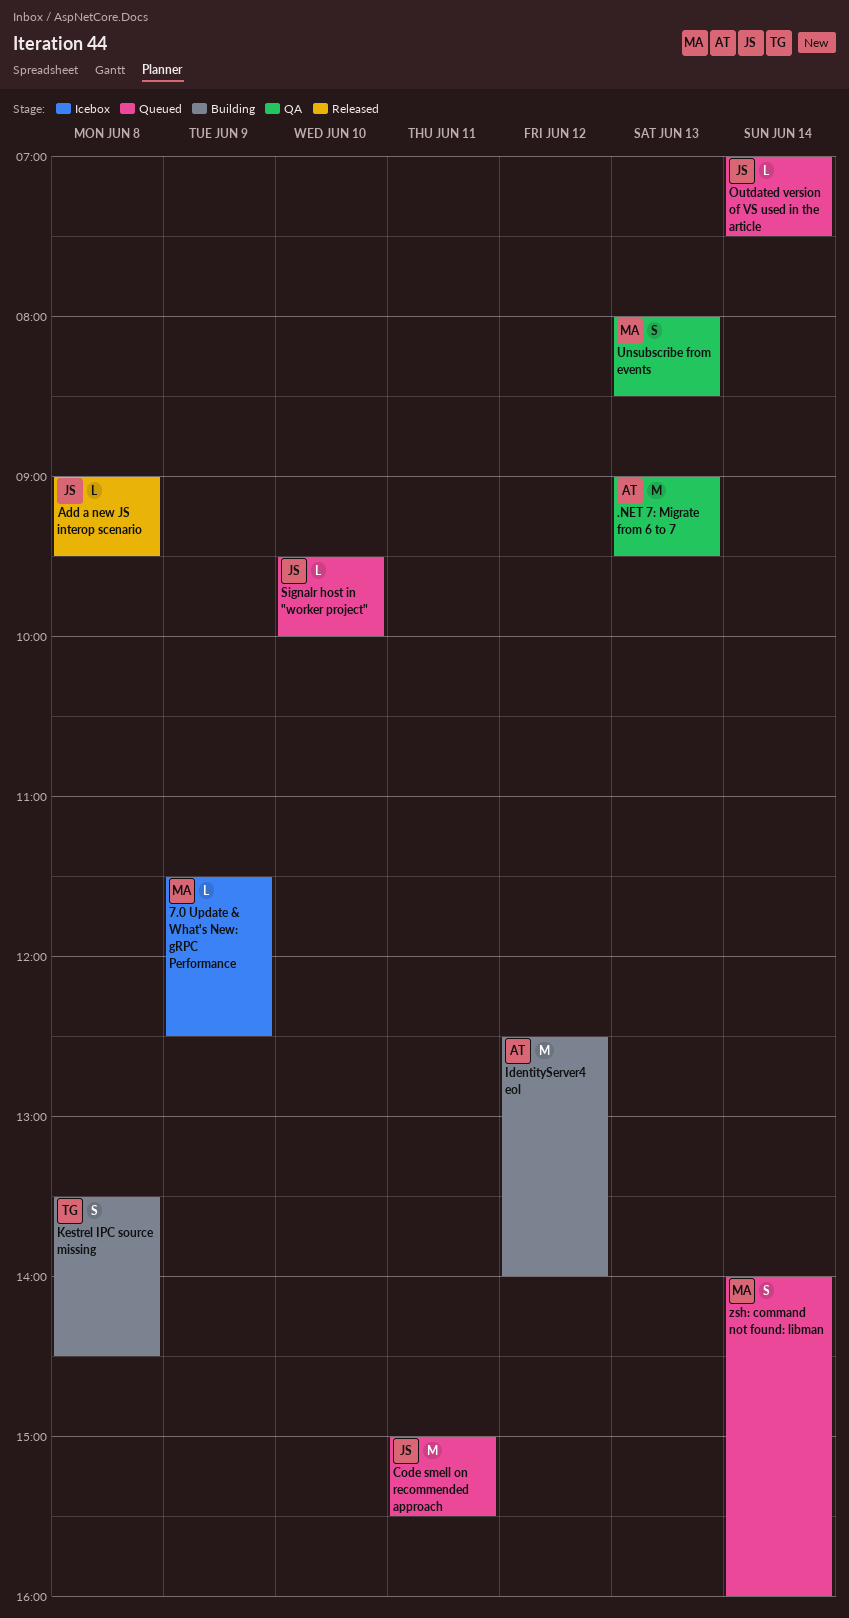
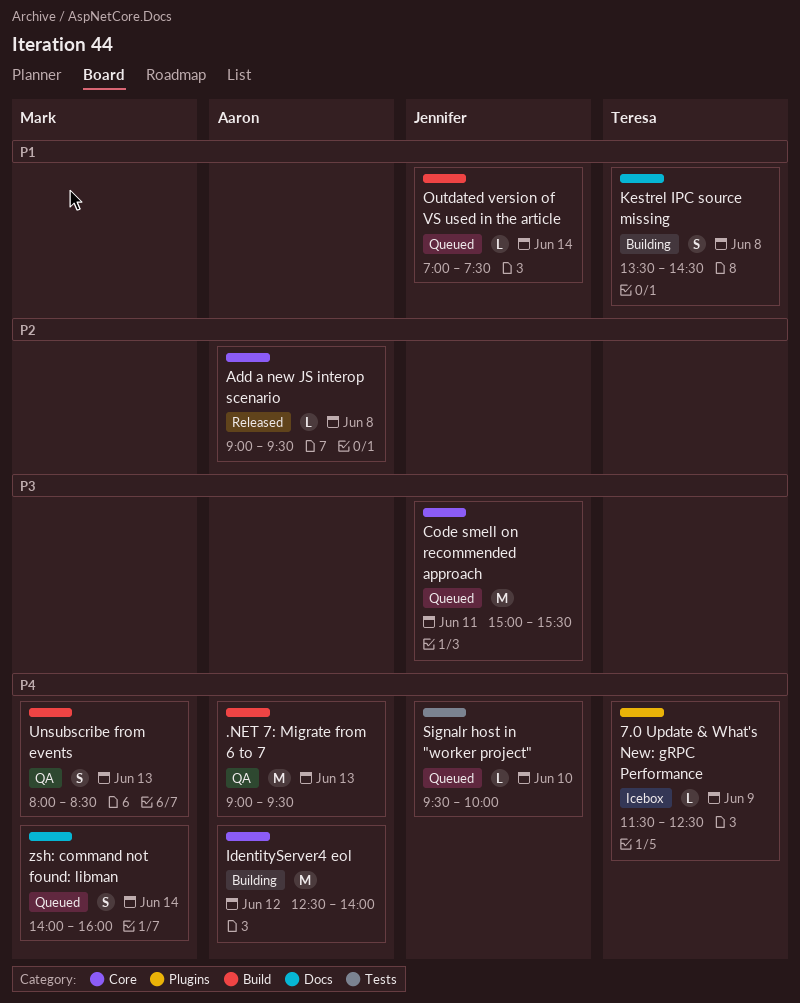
7.0 Update & What's New: gRPC Performance, owner: Mark -> Teresa
Add a new JS interop scenario, owner: Jennifer -> Aaron

